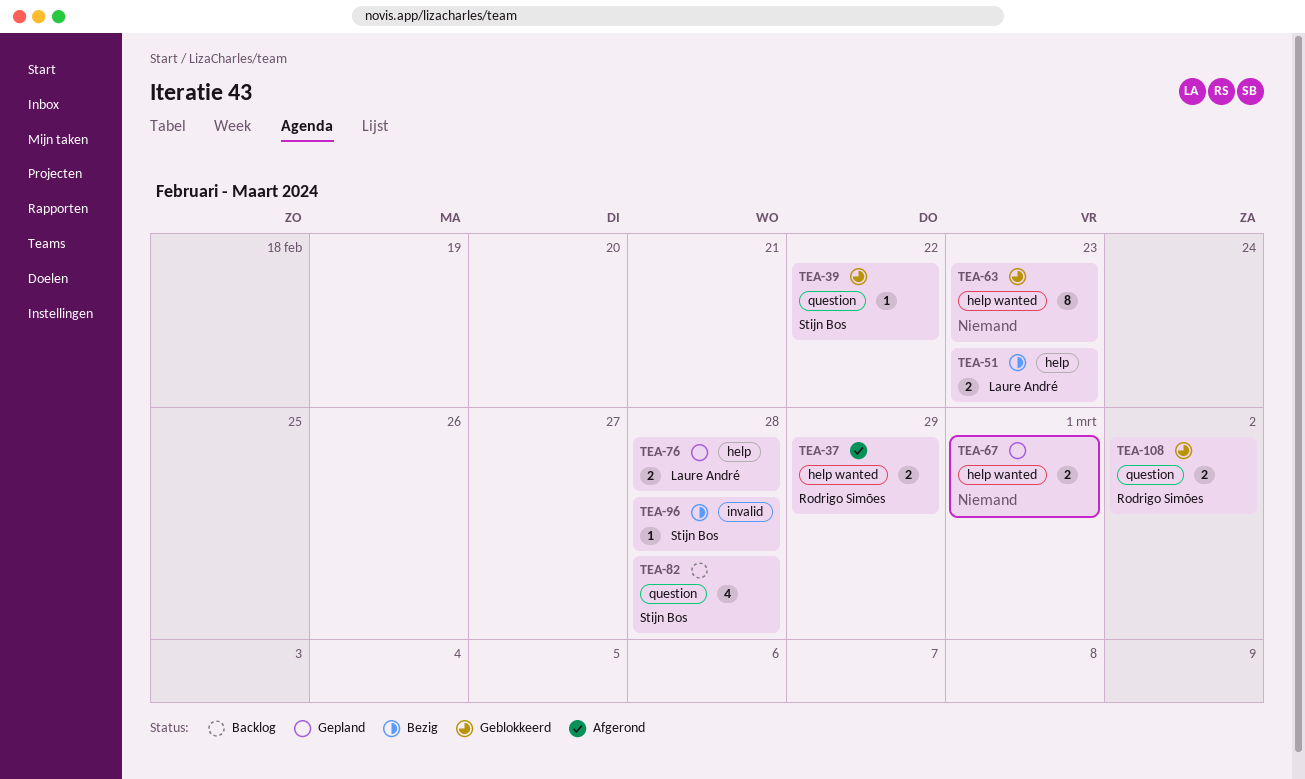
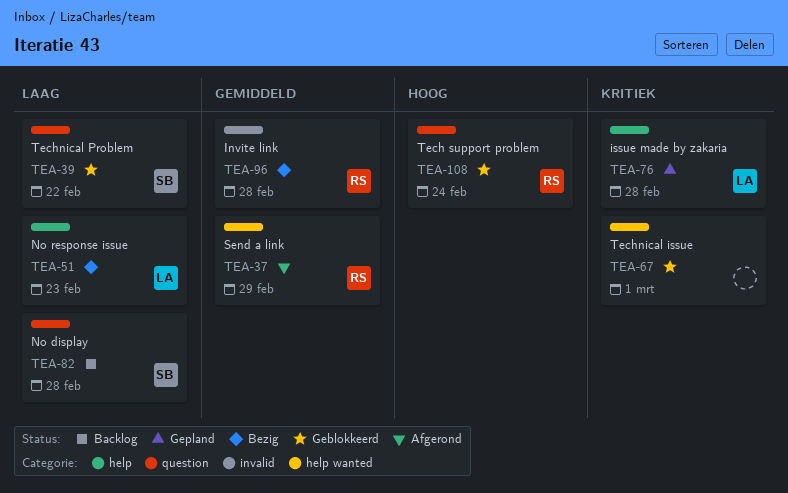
TEA-63: present -> none
TEA-67, status: Gepland -> Geblokkeerd
TEA-96, owner: Stijn Bos -> Rodrigo Simões
TEA-108, due: Mar 2 -> Feb 24

